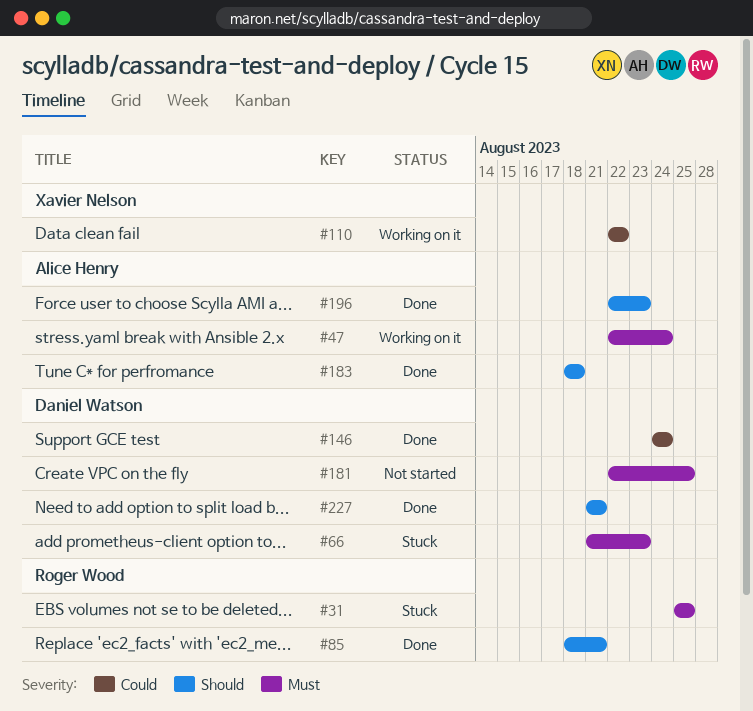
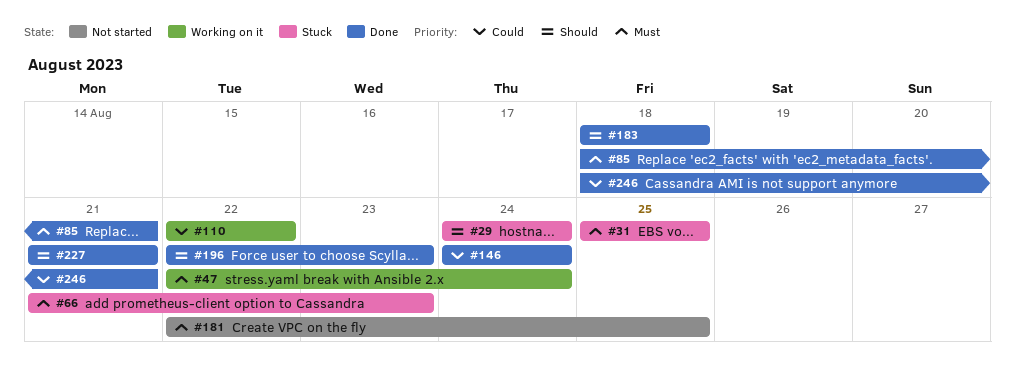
#29: none -> present
#85, priority: Should -> Must
#246: none -> present

